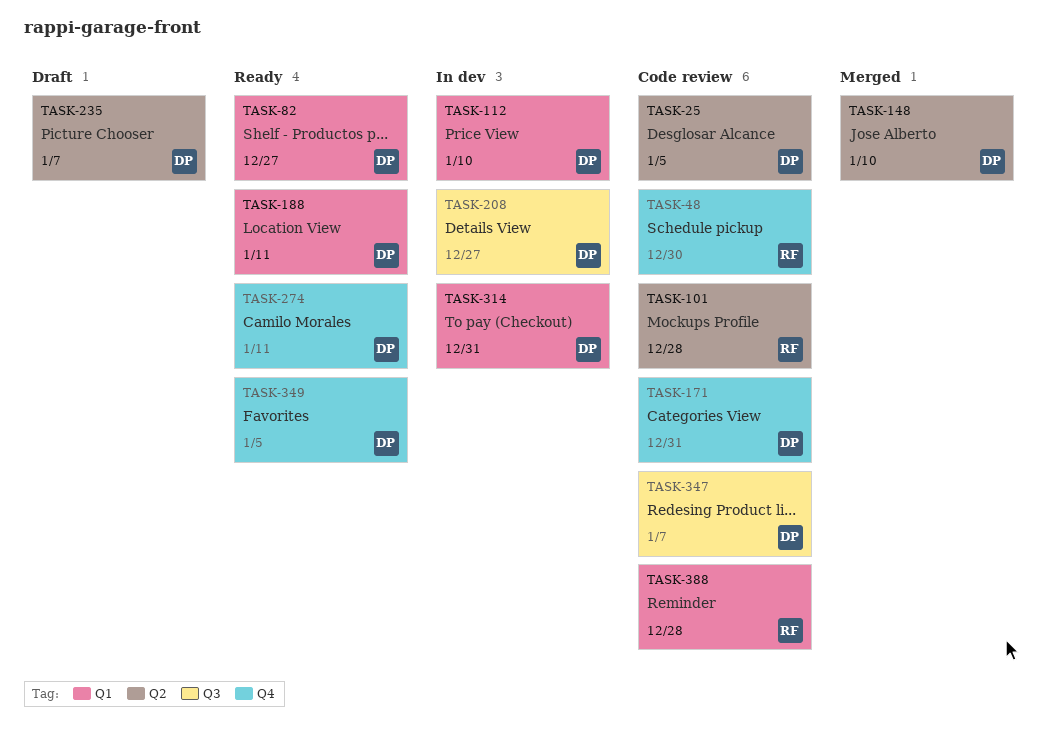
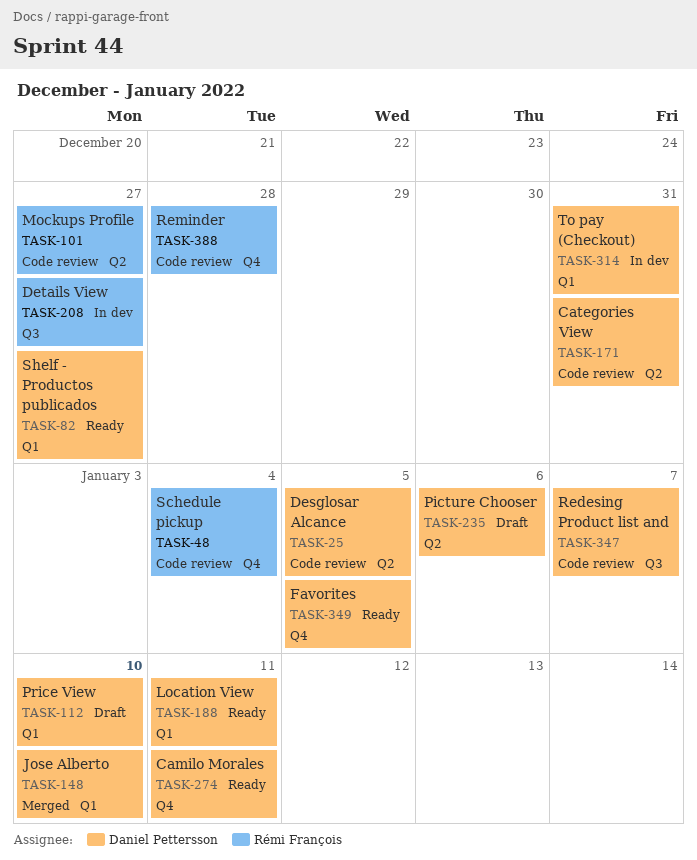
TASK-48, due: Dec 30 -> Jan 4
TASK-101, due: Dec 28 -> Dec 27
TASK-112, status: In dev -> Draft
TASK-148, label: Q2 -> Q1
TASK-171, label: Q4 -> Q2
TASK-208, owner: Daniel Pettersson -> Rémi François
TASK-235, due: Jan 7 -> Jan 6
TASK-388, label: Q1 -> Q4

